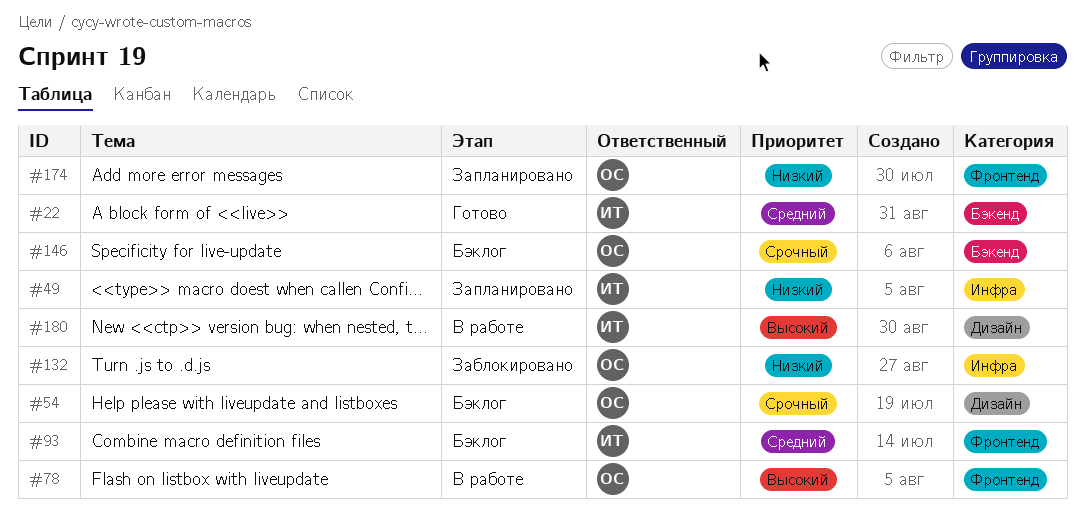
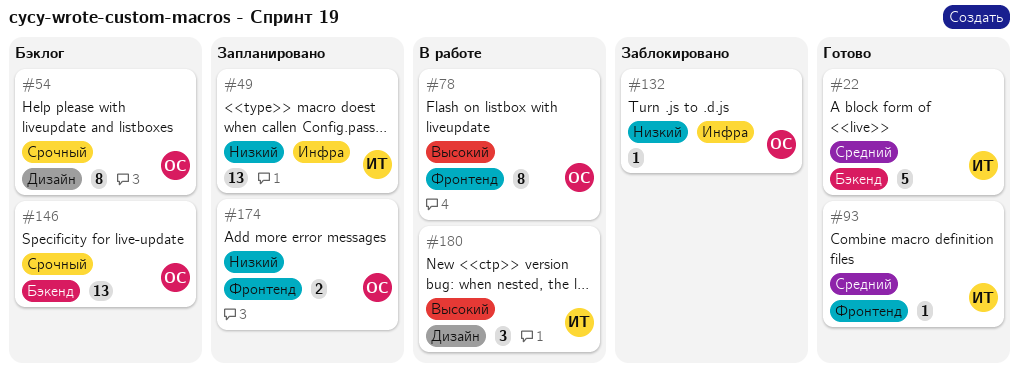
#93, status: Бэклог -> Готово

